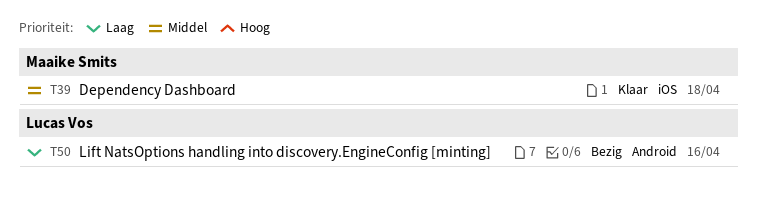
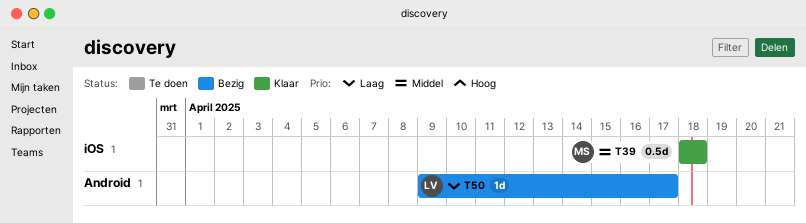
T50, due: Apr 16 -> Apr 17

